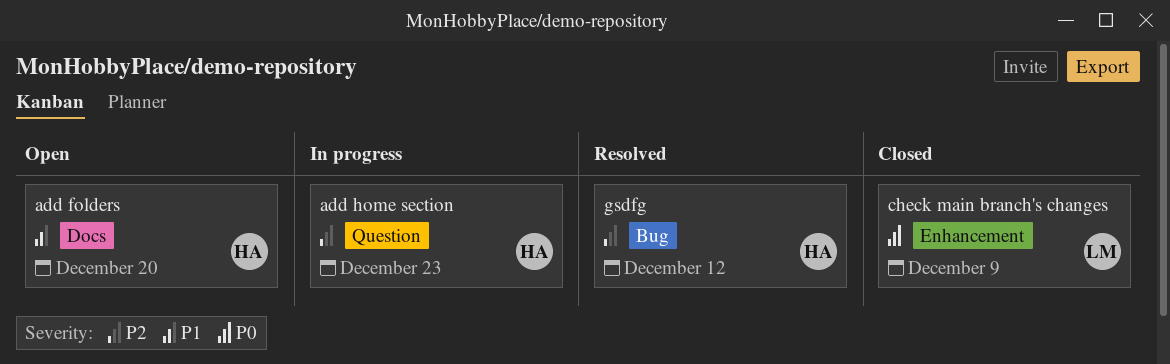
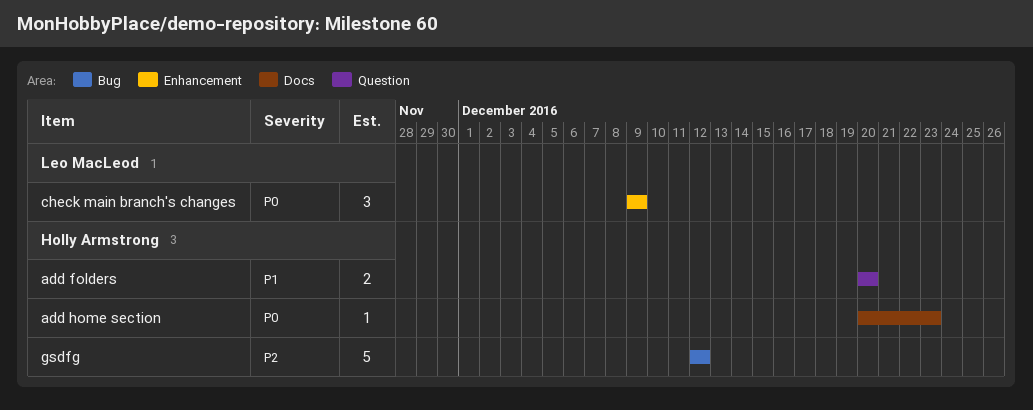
add folders, label: Docs -> Question
add home section, priority: P2 -> P0
add home section, label: Question -> Docs

